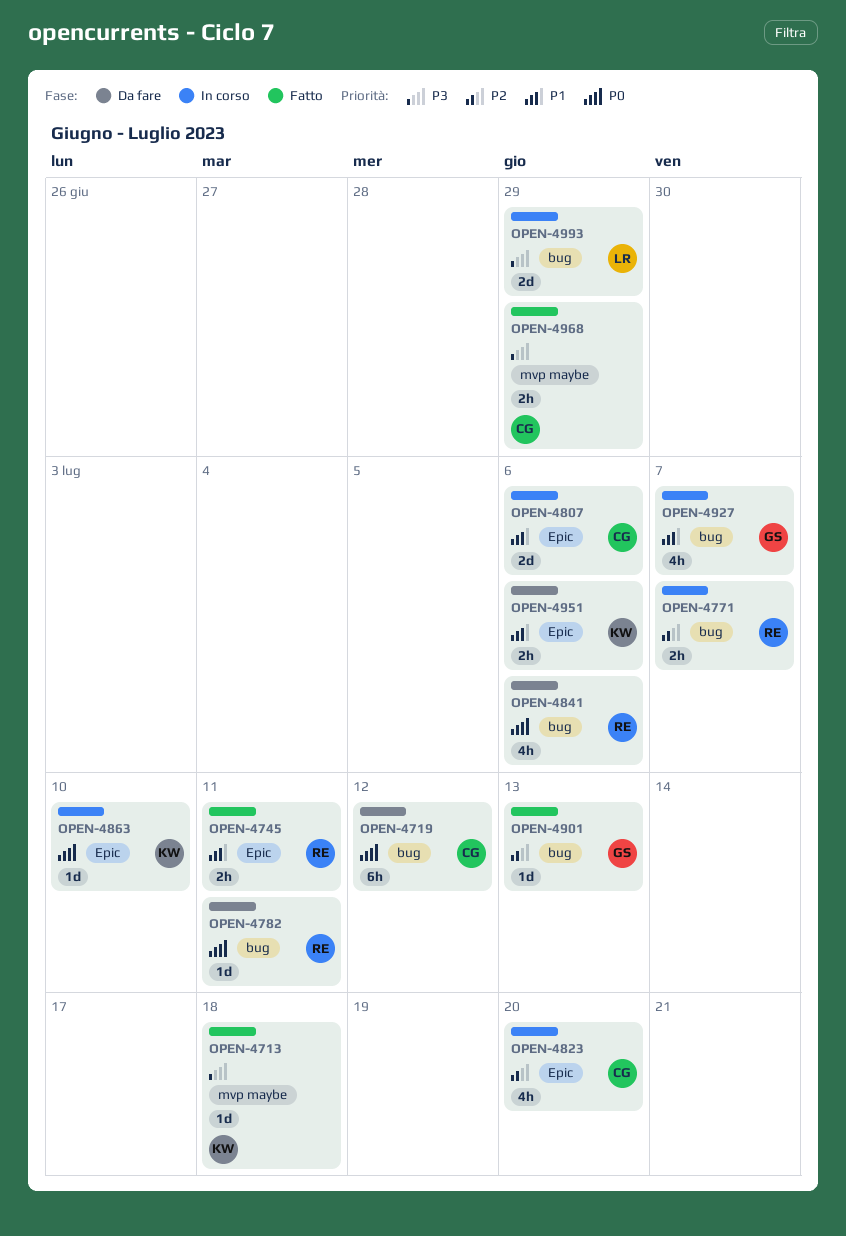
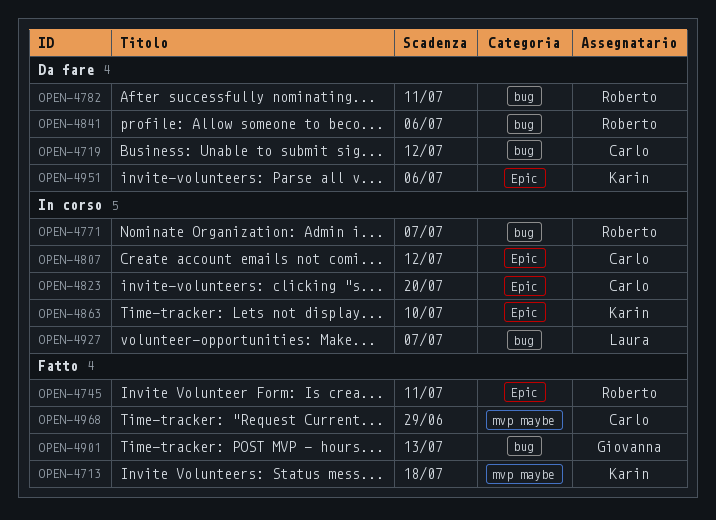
OPEN-4807, due: Jul 6 -> Jul 12
OPEN-4927, owner: Giovanna -> Laura
OPEN-4993: present -> none

